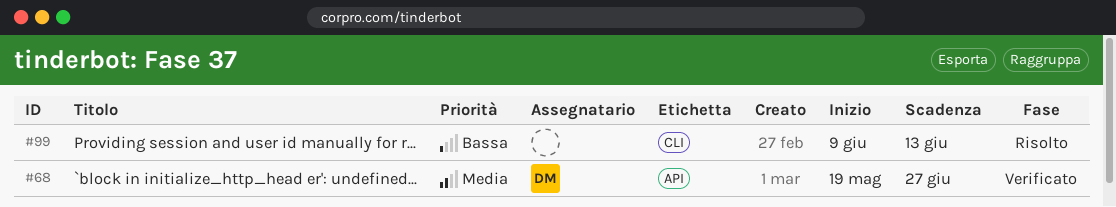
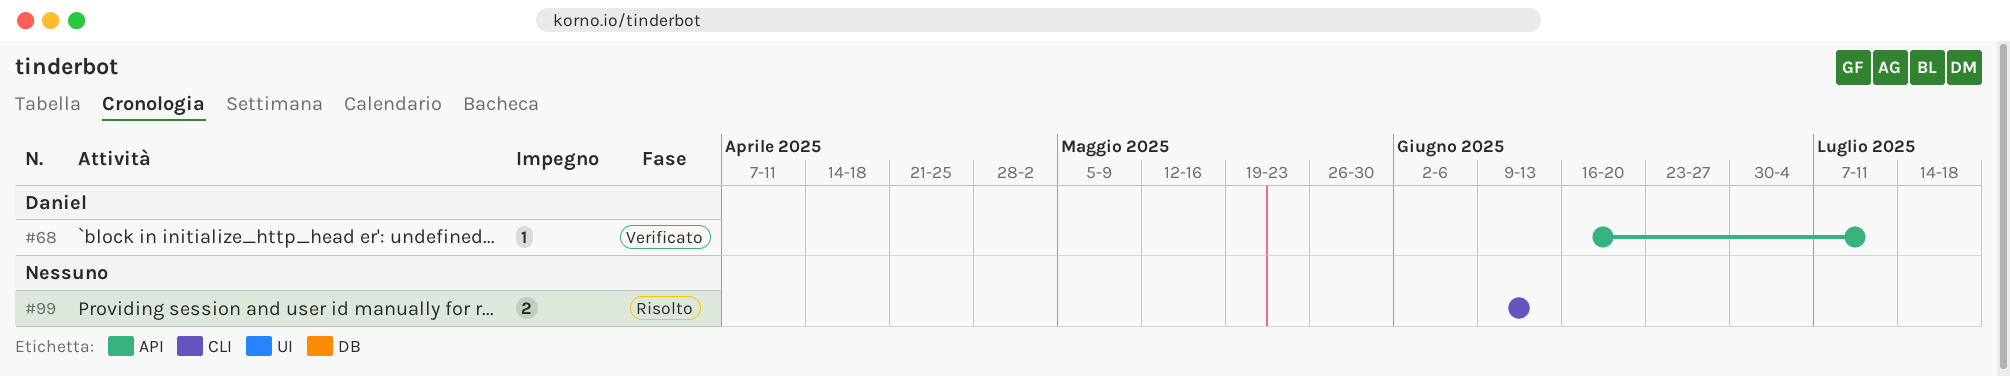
#68, start: May 19 -> Jun 16
#68, due: Jun 27 -> Jul 11

